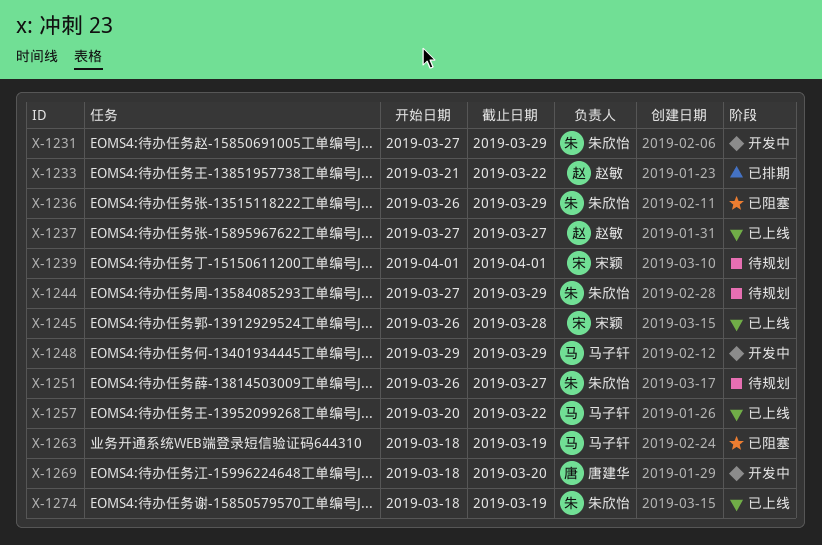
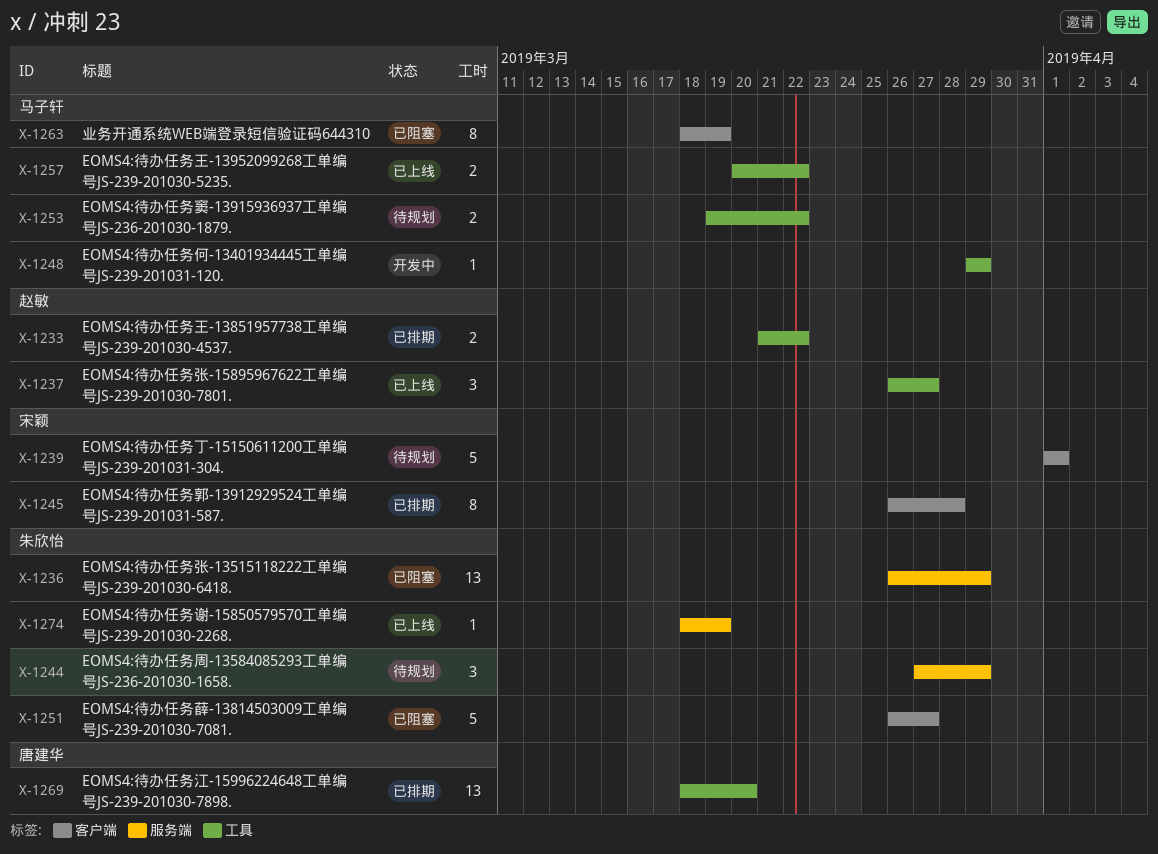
X-1231: present -> none
X-1237, start: Mar 27 -> Mar 26
X-1245, status: 已上线 -> 已排期
X-1251, status: 待规划 -> 已阻塞
X-1253: none -> present
X-1269, status: 开发中 -> 已排期

